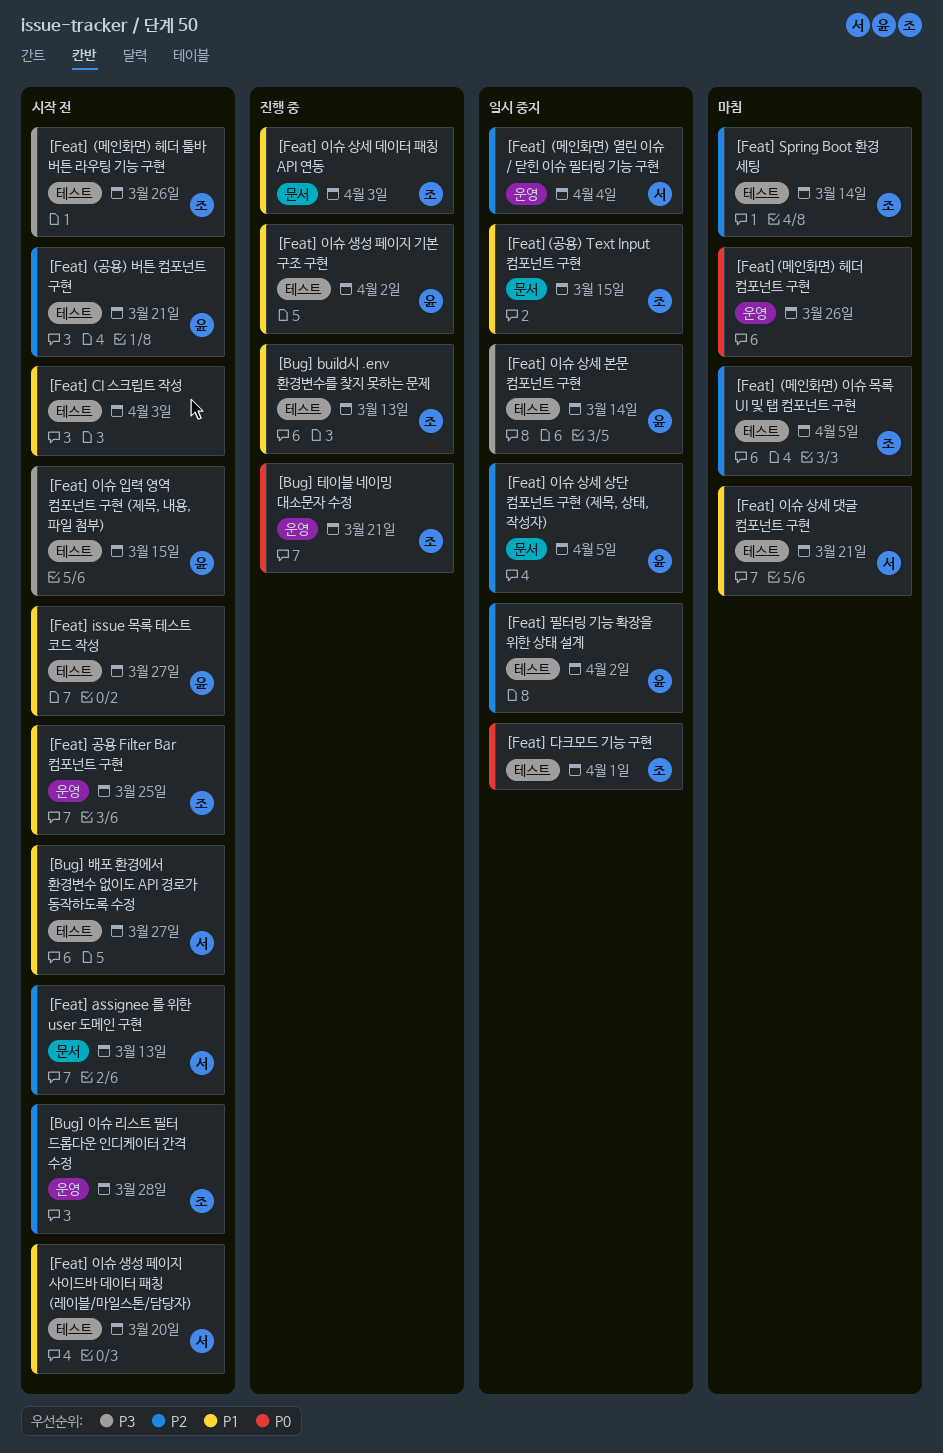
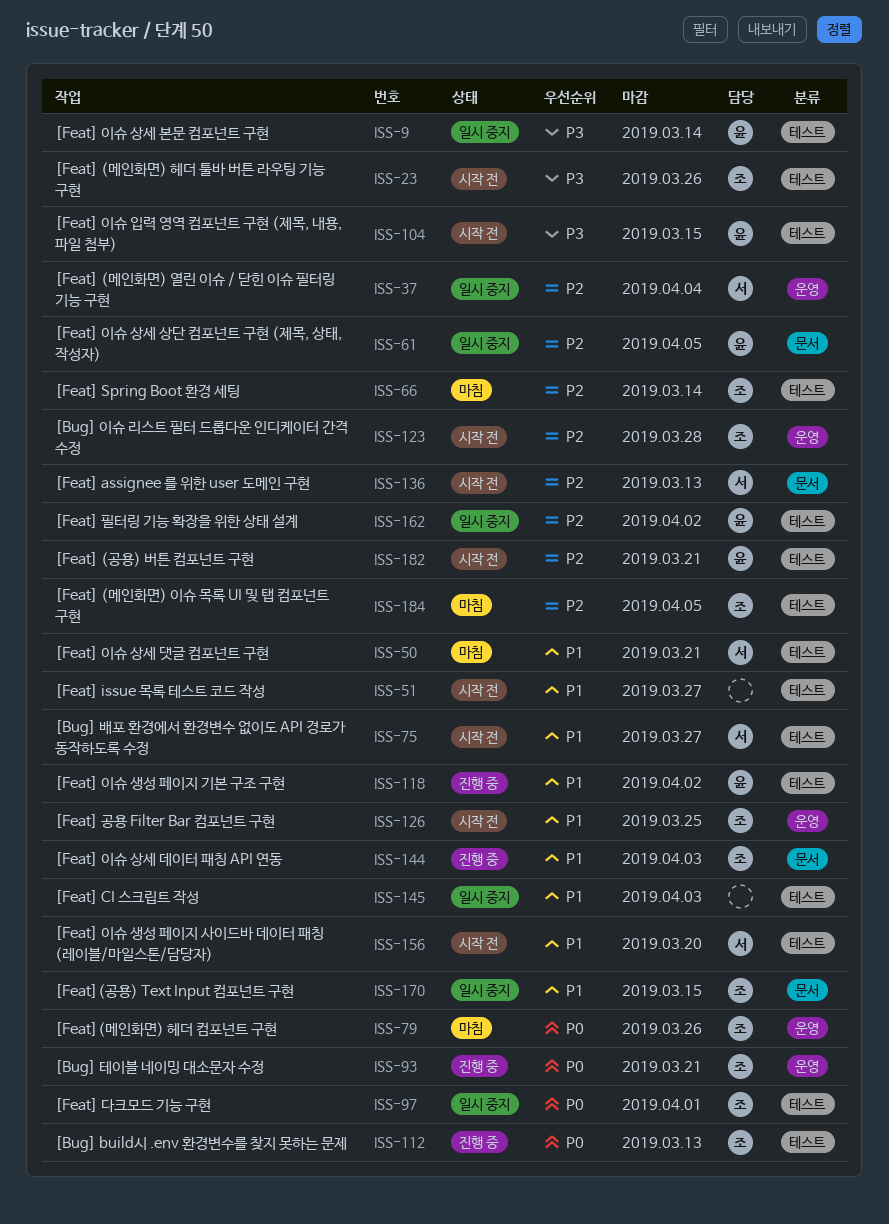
[Bug] build시 .env 환경변수를 찾지 못하는 문제, priority: P1 -> P0
[Feat] CI 스크립트 작성, status: 시작 전 -> 일시 중지
[Feat] issue 목록 테스트 코드 작성, owner: 윤 -> none
[Feat](메인화면) 헤더 컴포넌트 구현, owner: none -> 조

